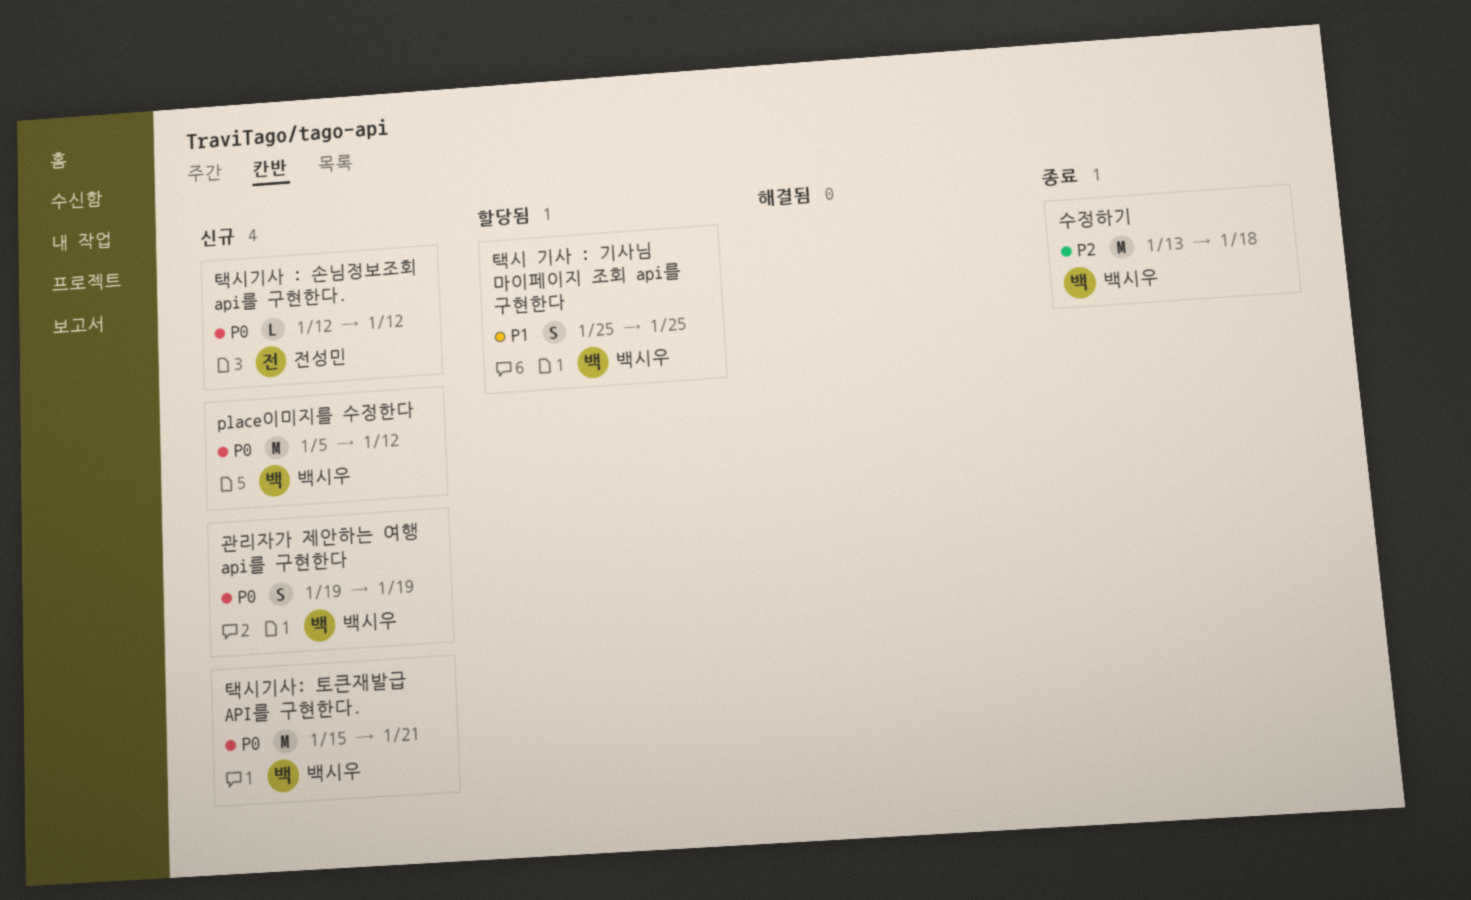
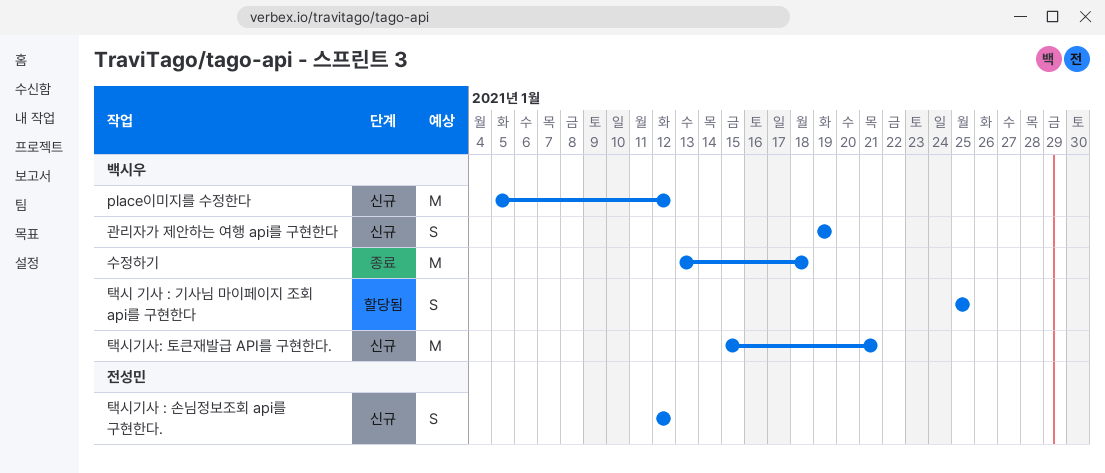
택시기사 : 손님정보조회 api를 구현한다., estimate: L -> S

